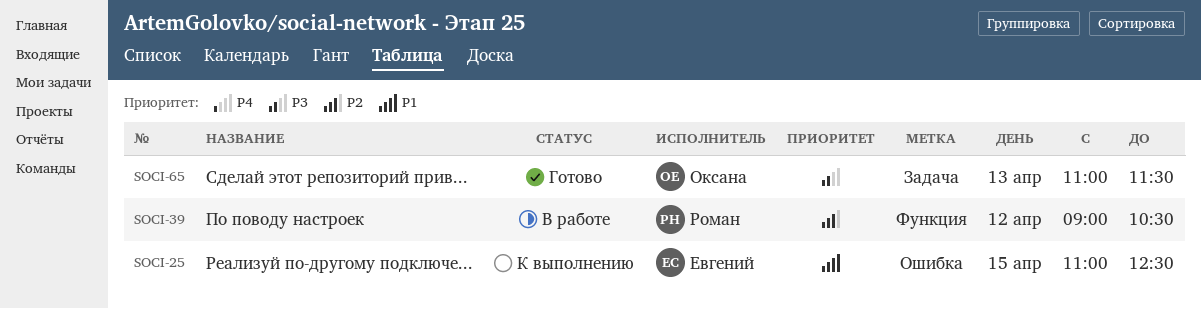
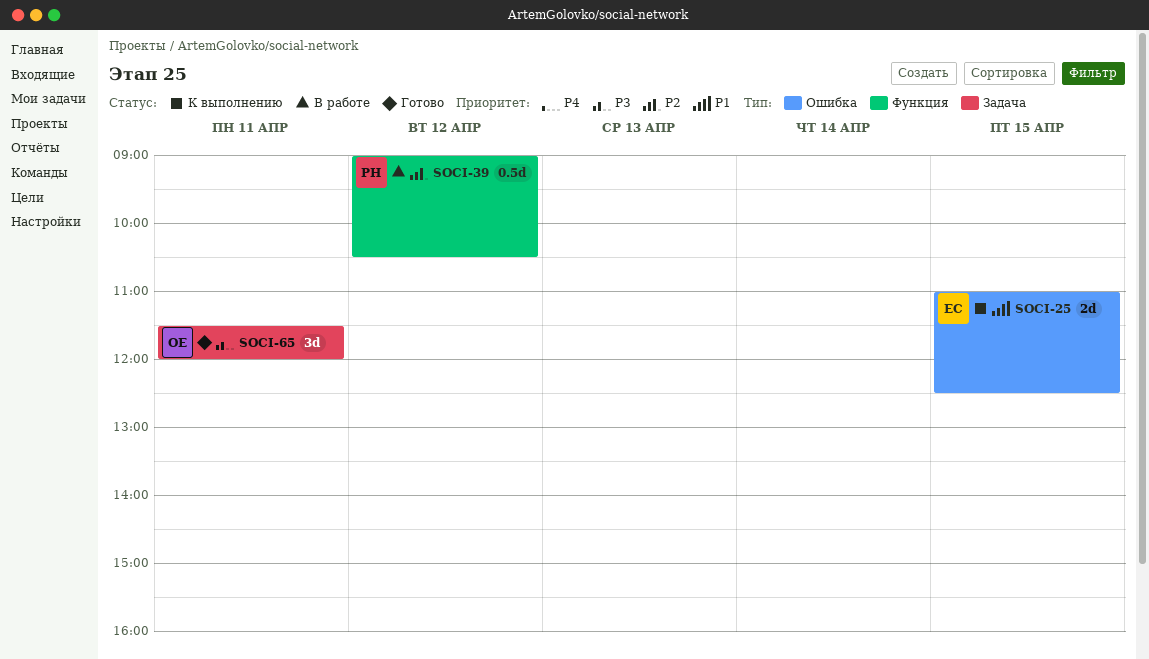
SOCI-65, day: Apr 13 -> Apr 11
SOCI-65, begins: 11:00 -> 11:30
SOCI-65, ends: 11:30 -> 12:00

